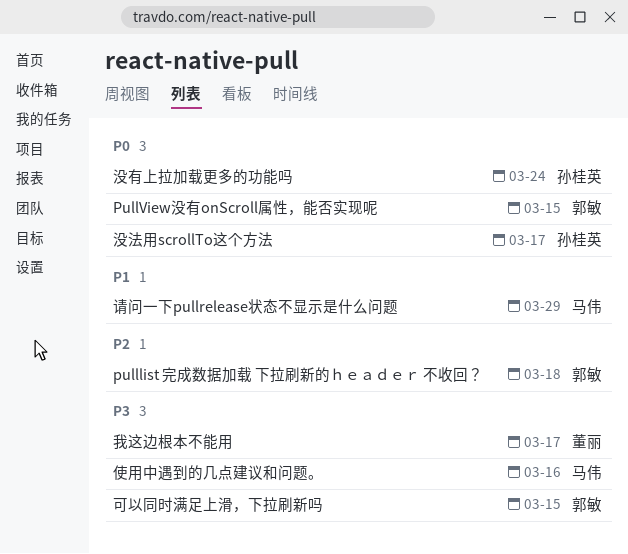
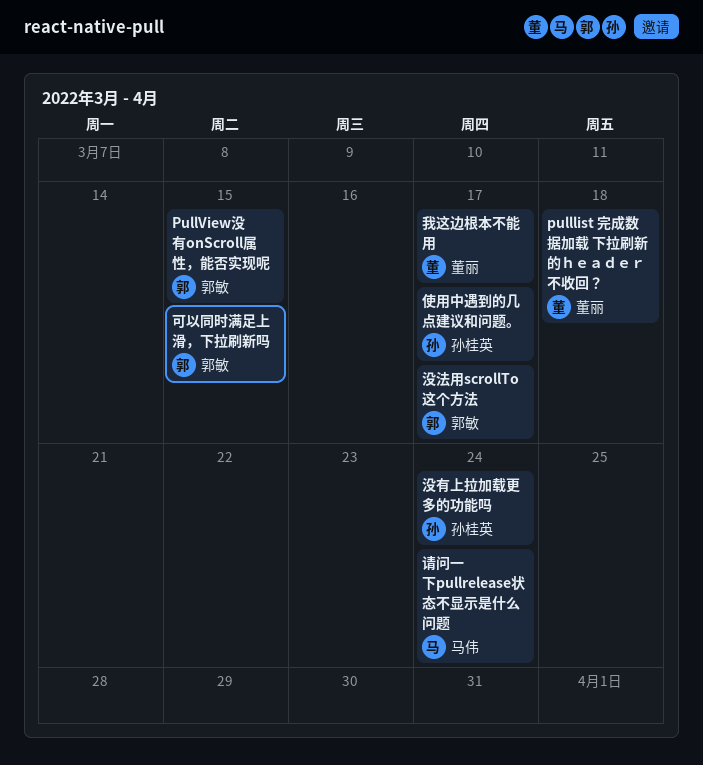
pulllist 完成数据加载 下拉刷新的ｈｅａｄｅｒ 不收回？, owner: 郭敏 -> 董丽
使用中遇到的几点建议和问题。, owner: 马伟 -> 孙桂英
使用中遇到的几点建议和问题。, due: Mar 16 -> Mar 17
没法用scrollTo这个方法, owner: 孙桂英 -> 郭敏
请问一下pullrelease状态不显示是什么问题, due: Mar 29 -> Mar 24

